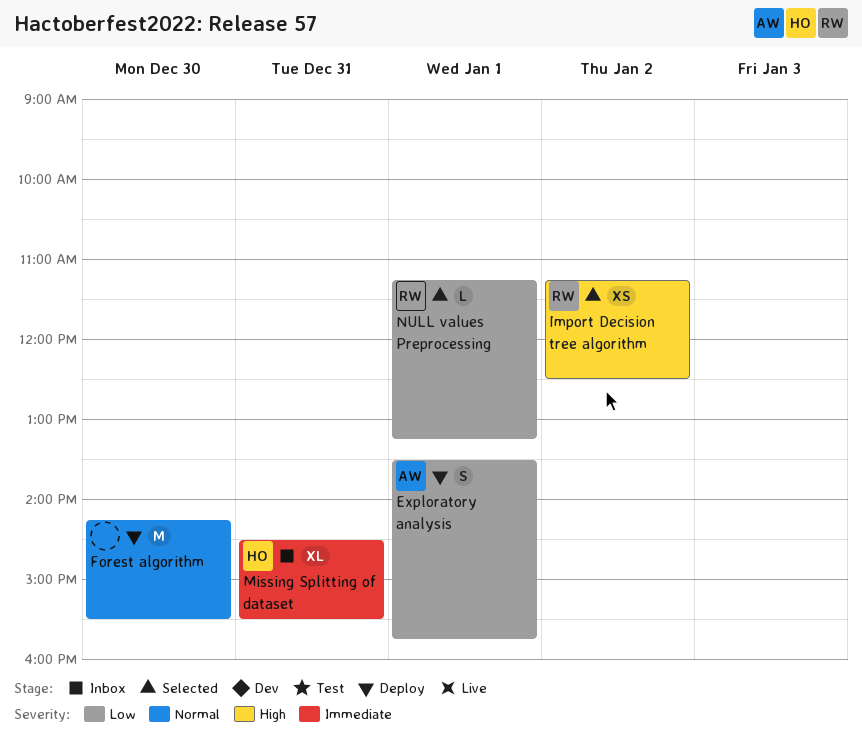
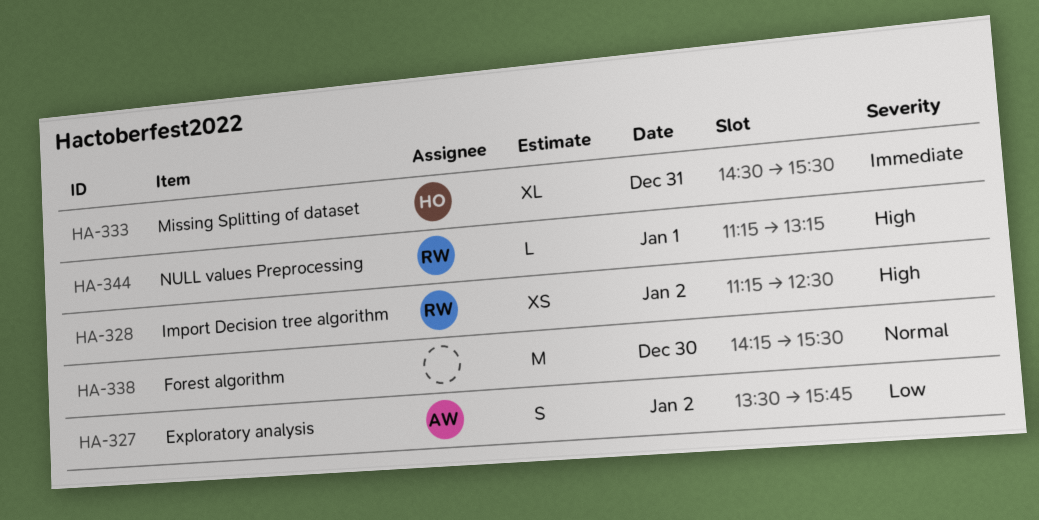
Exploratory analysis, day: Jan 1 -> Jan 2
NULL values Preprocessing, priority: Low -> High

